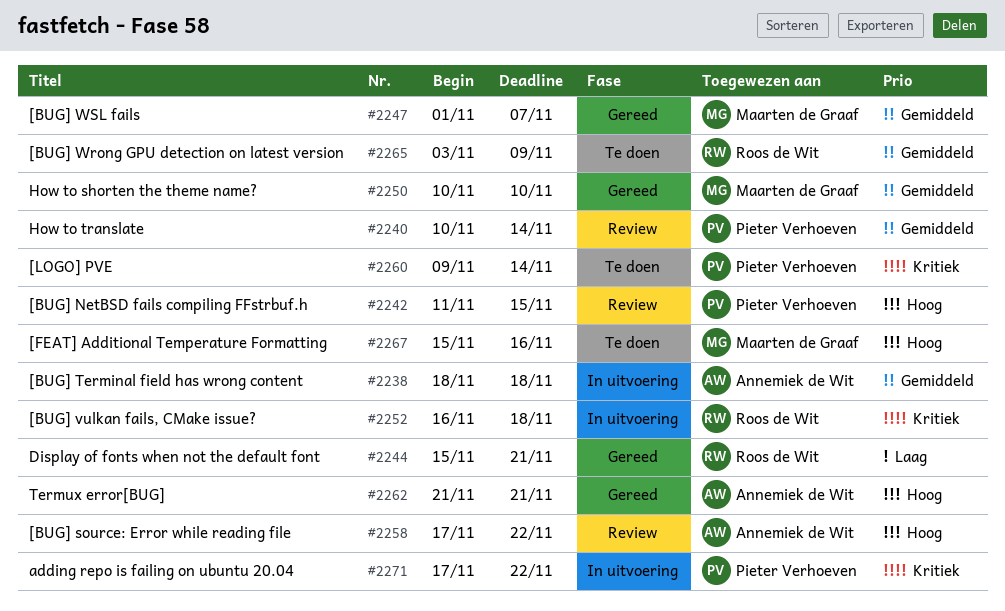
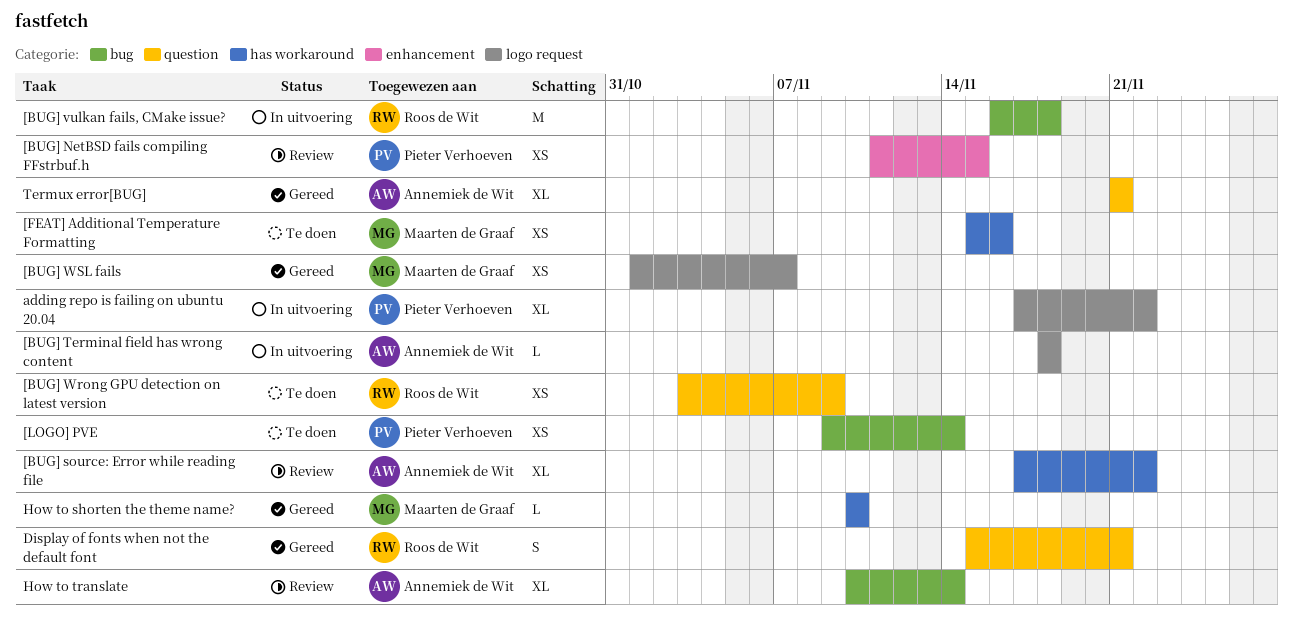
How to translate, owner: Pieter Verhoeven -> Annemiek de Wit

